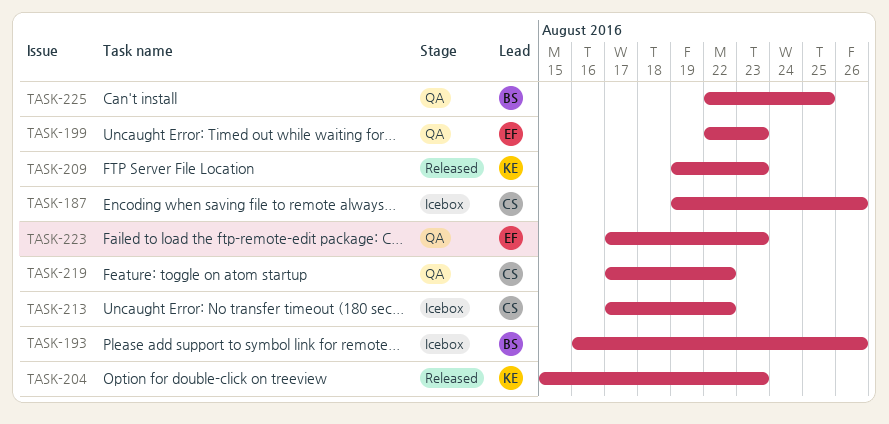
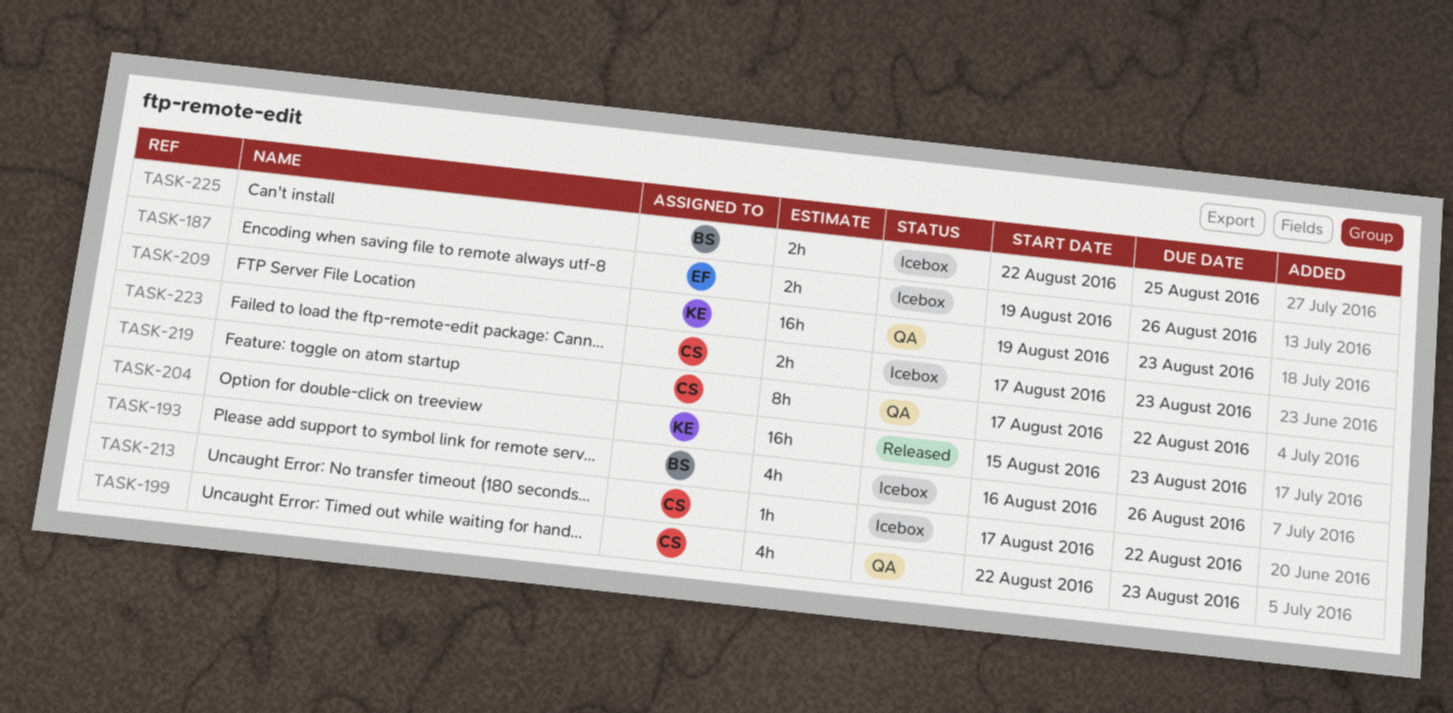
TASK-187, owner: CS -> EF
TASK-199, owner: EF -> CS
TASK-209, status: Released -> QA
TASK-223, status: QA -> Icebox
TASK-223, owner: EF -> CS
TASK-225, status: QA -> Icebox

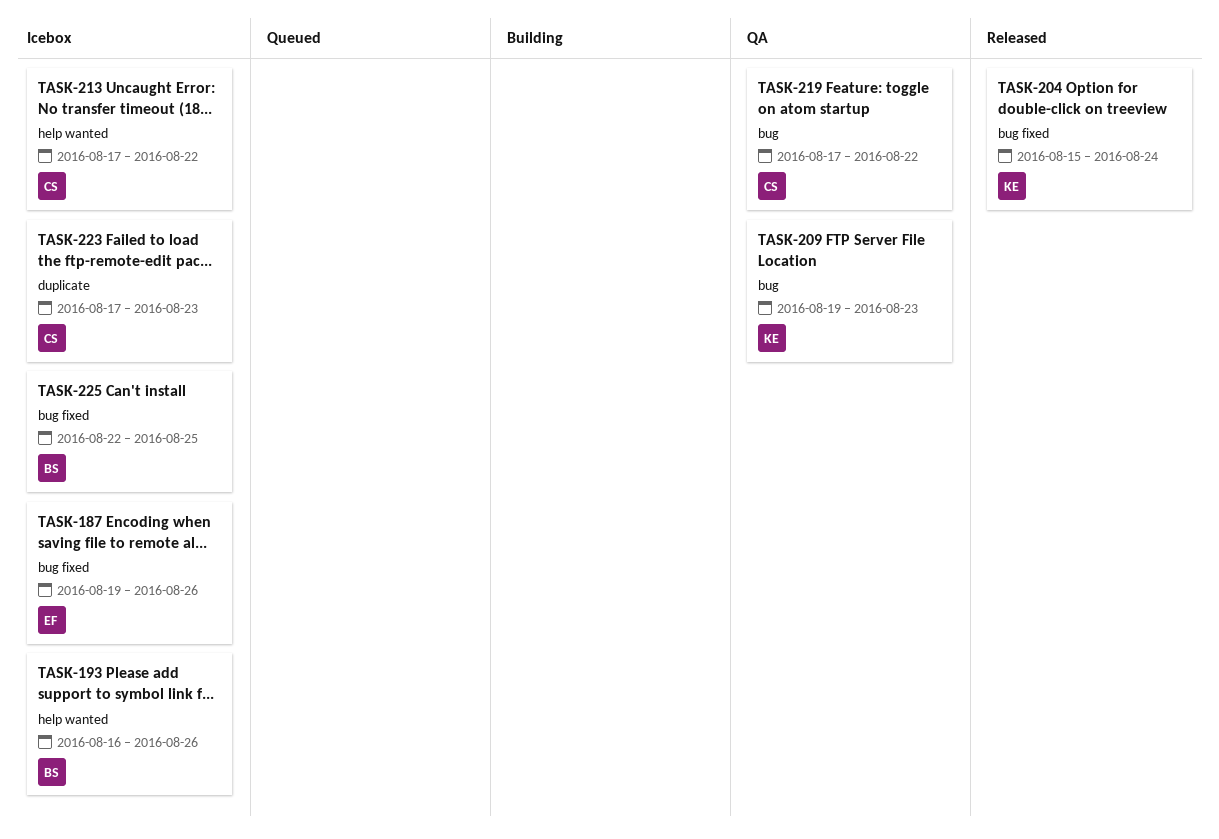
TASK-199: present -> none
TASK-204, due: Aug 23 -> Aug 24

